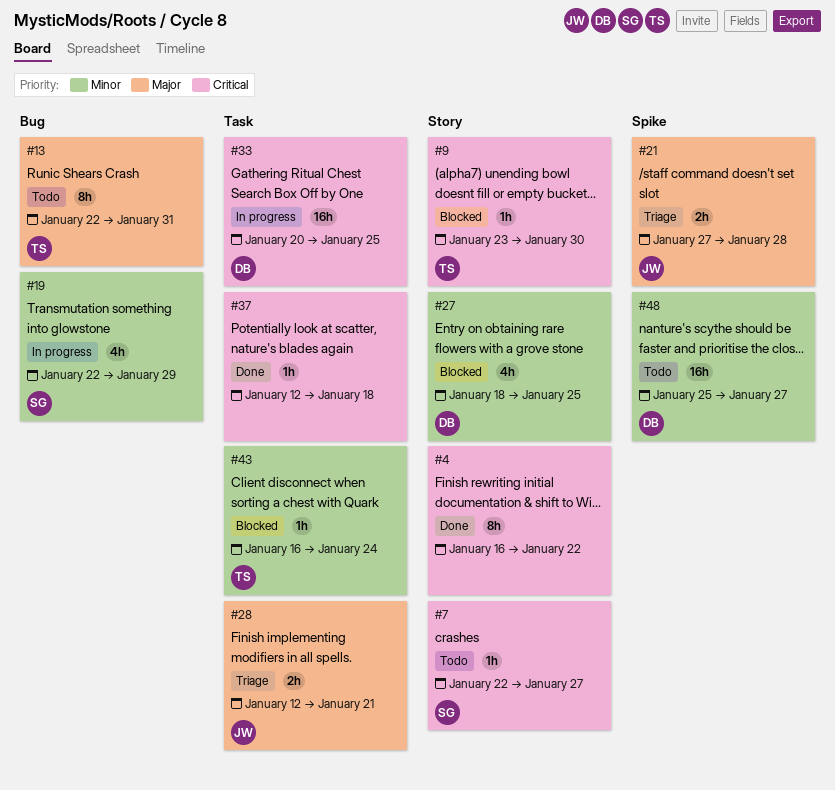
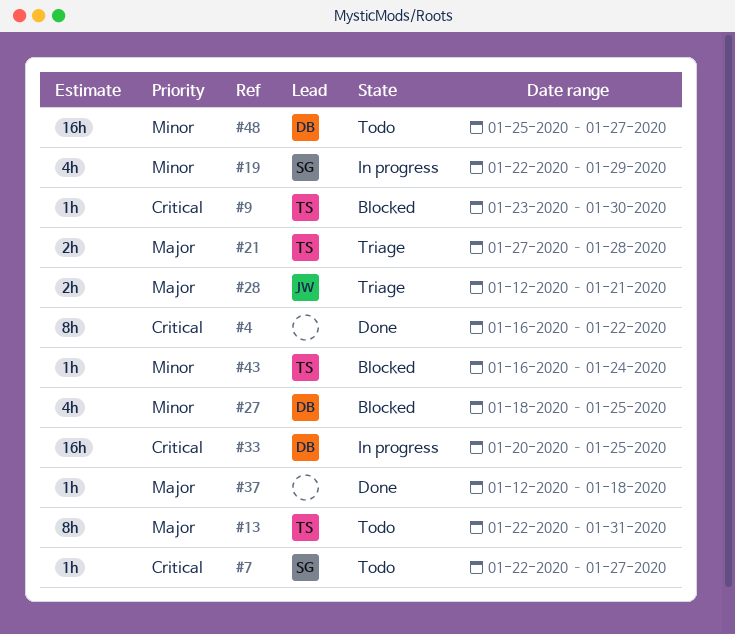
#21, owner: JW -> TS
#37, priority: Critical -> Major

